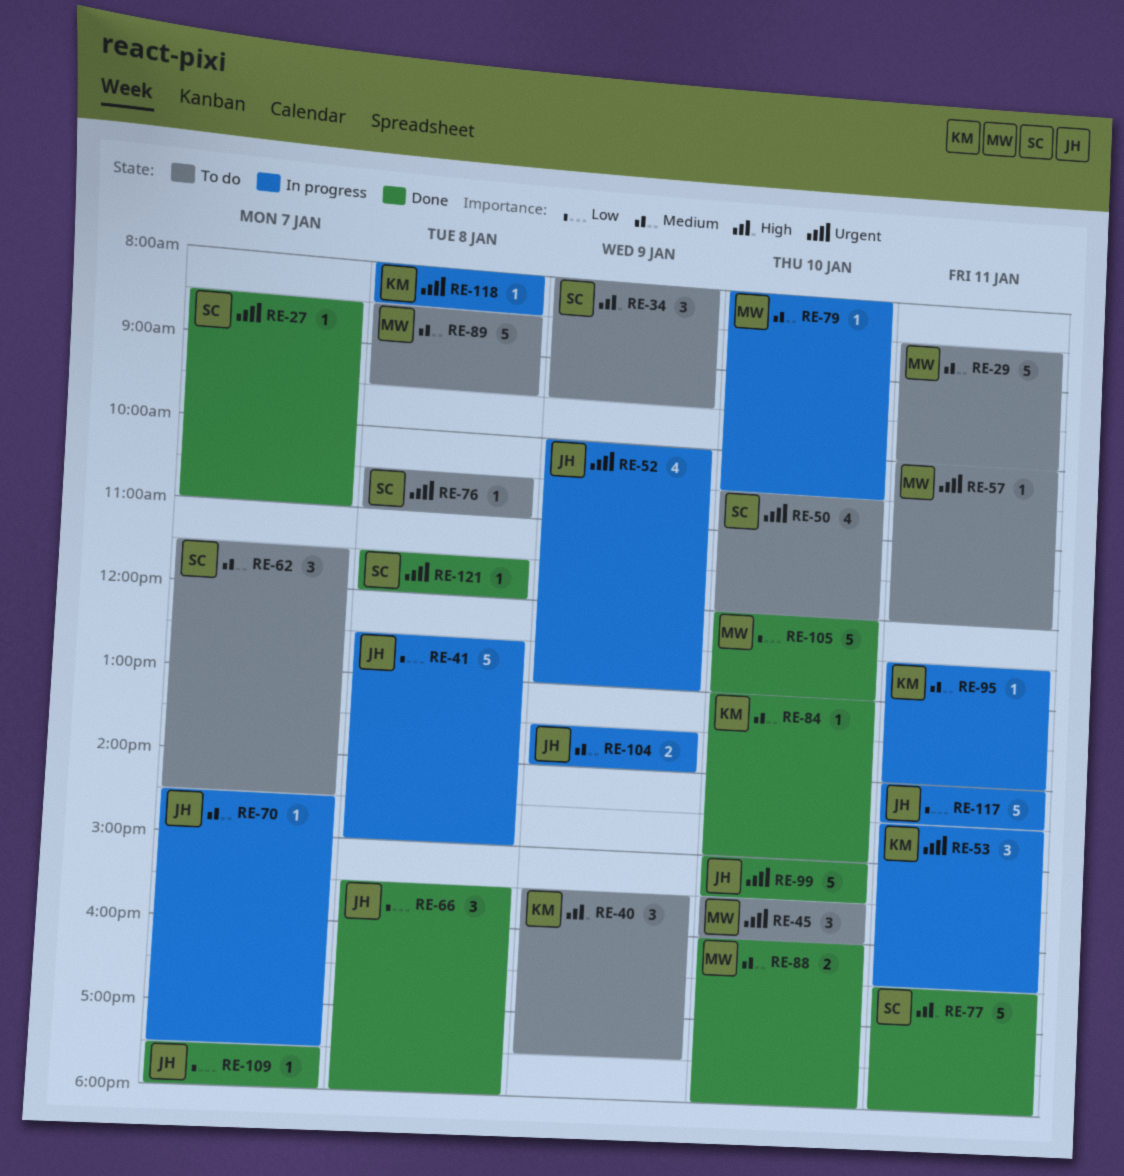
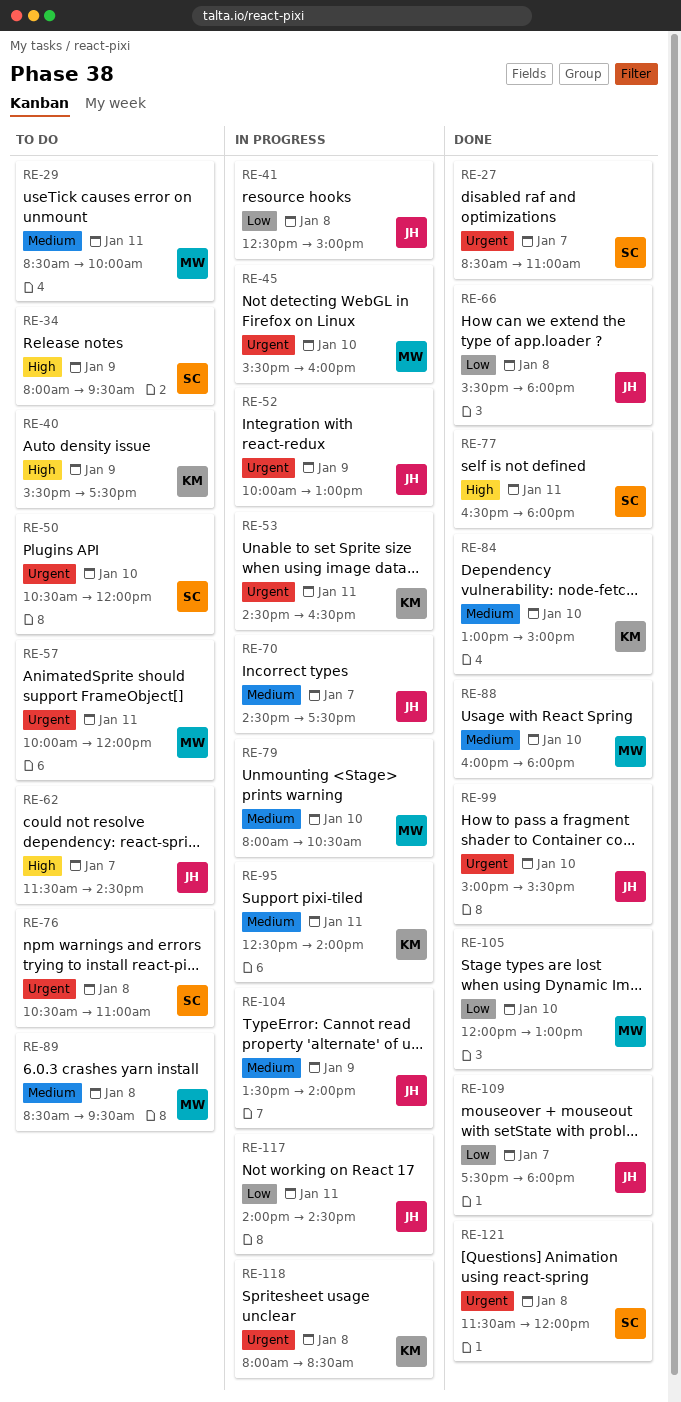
RE-45, status: To do -> In progress
RE-62, owner: SC -> JH
RE-62, priority: Medium -> High

